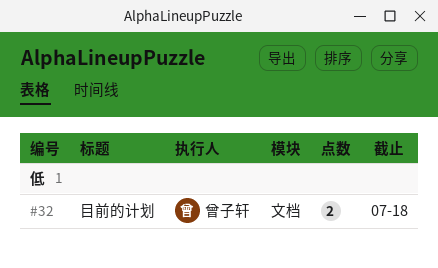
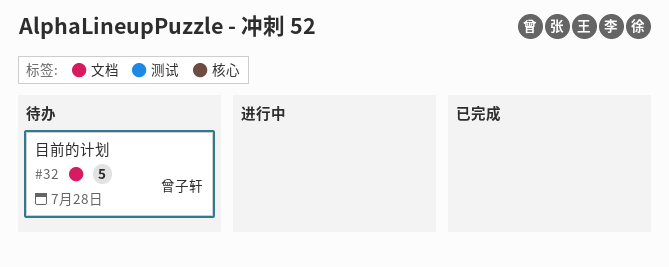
#32, estimate: 2 -> 5
#32, due: Jul 18 -> Jul 28

